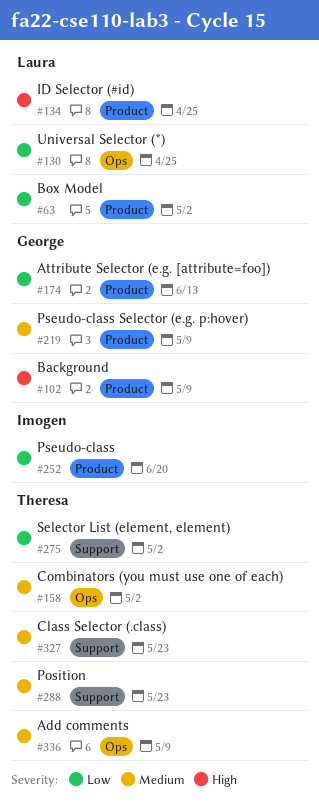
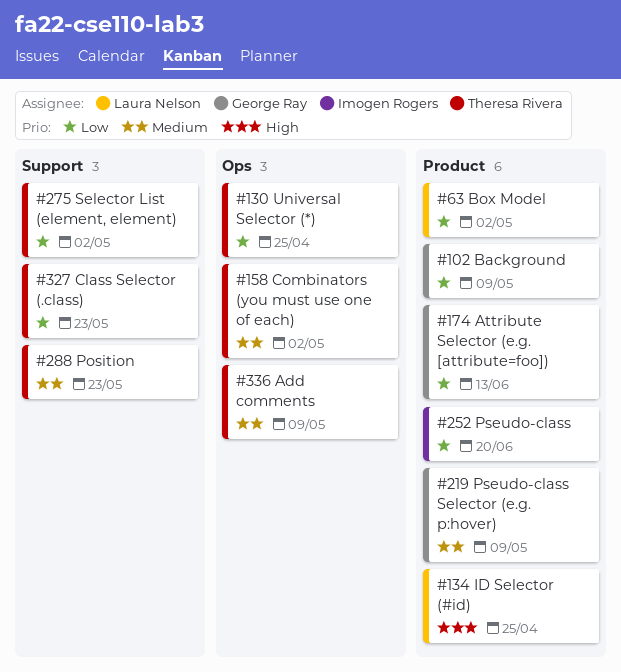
#102, priority: High -> Low
#130, owner: Laura Nelson -> Theresa Rivera
#327, priority: Medium -> Low

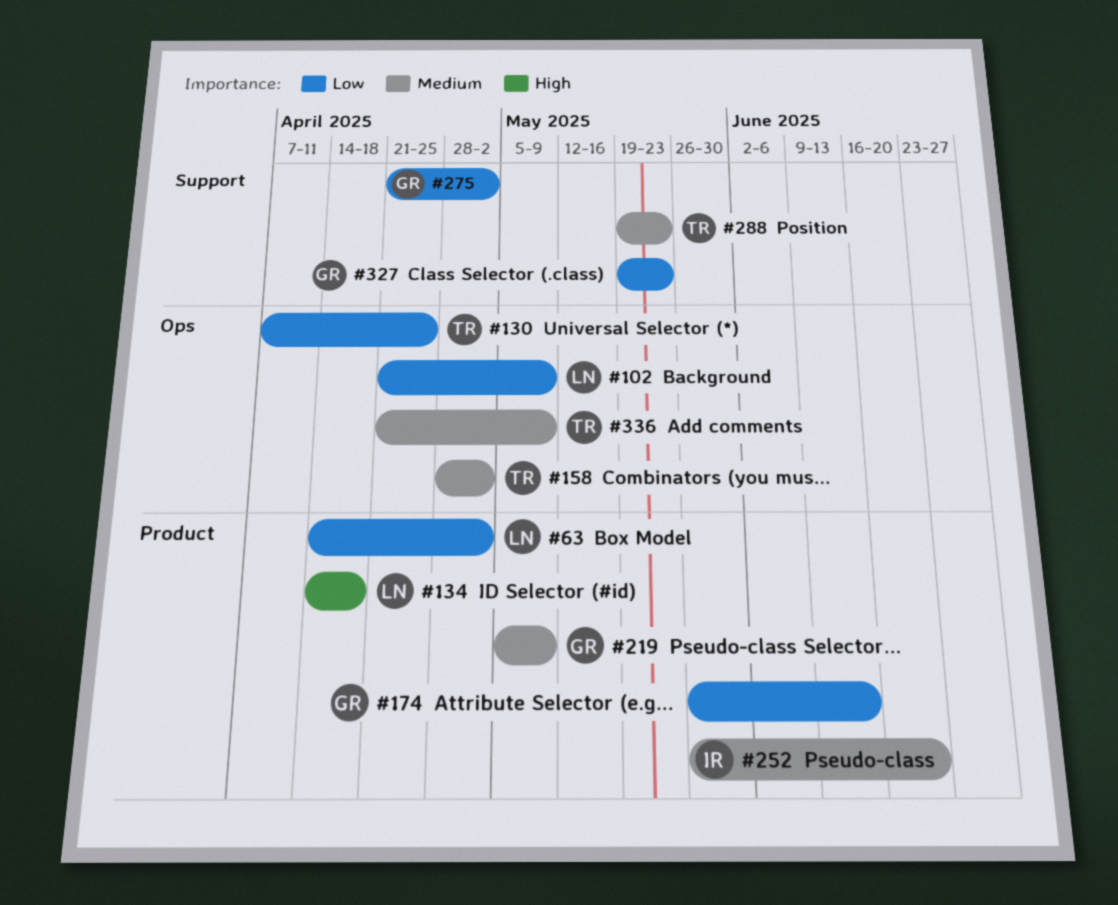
#102, owner: George Ray -> Laura Nelson
#102, label: Product -> Ops
#134, due: Apr 25 -> Apr 18
#252, priority: Low -> Medium
#275, owner: Theresa Rivera -> George Ray
#327, owner: Theresa Rivera -> George Ray

